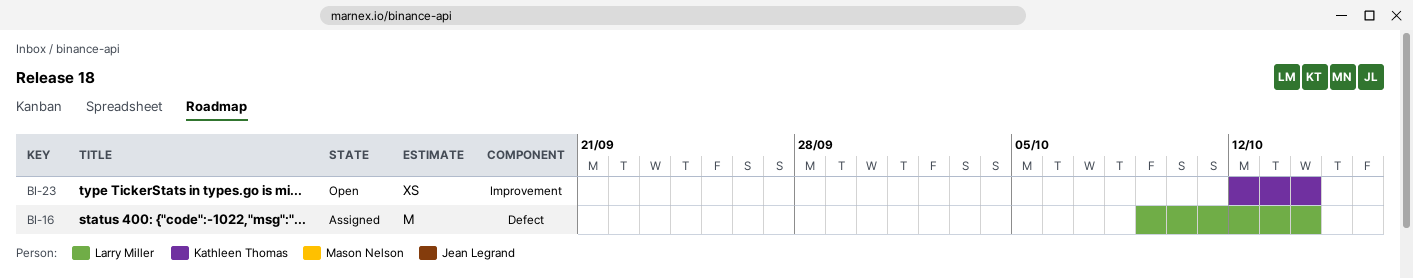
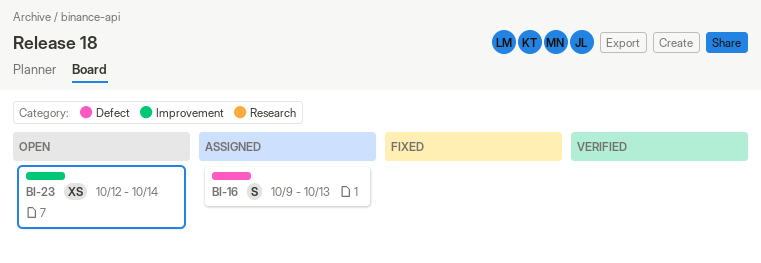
BI-16, estimate: M -> S
BI-16, due: Oct 14 -> Oct 13

